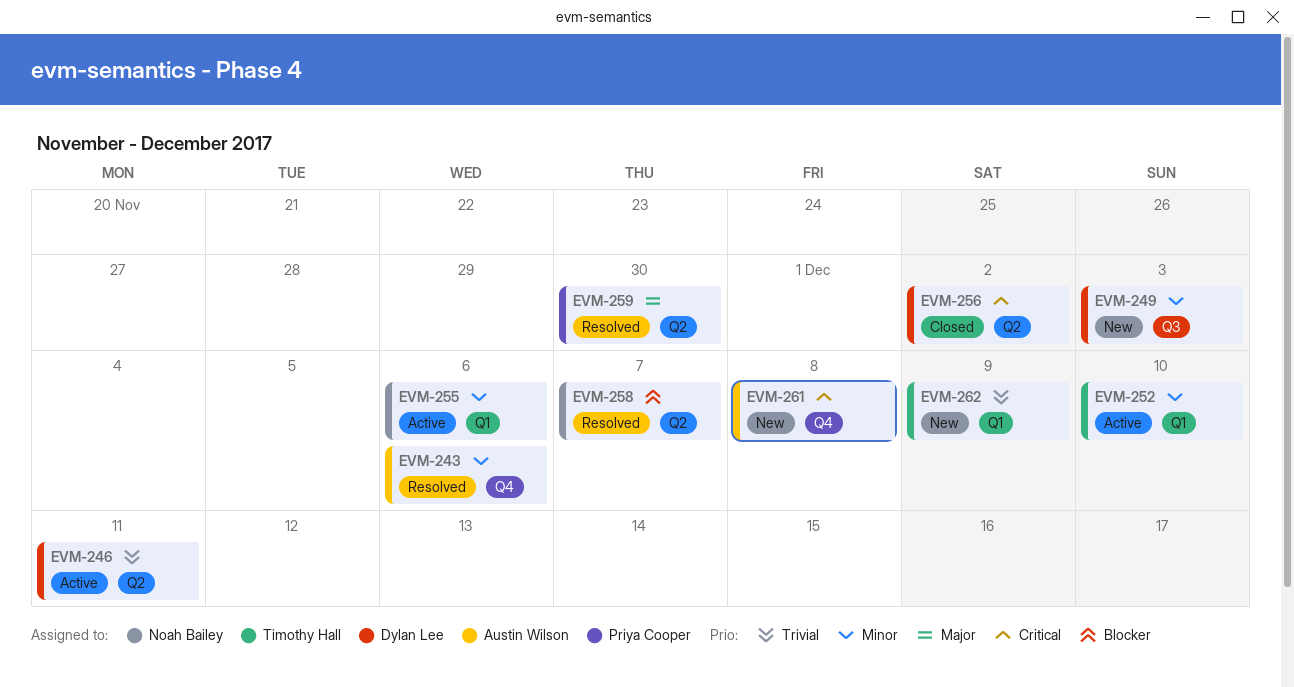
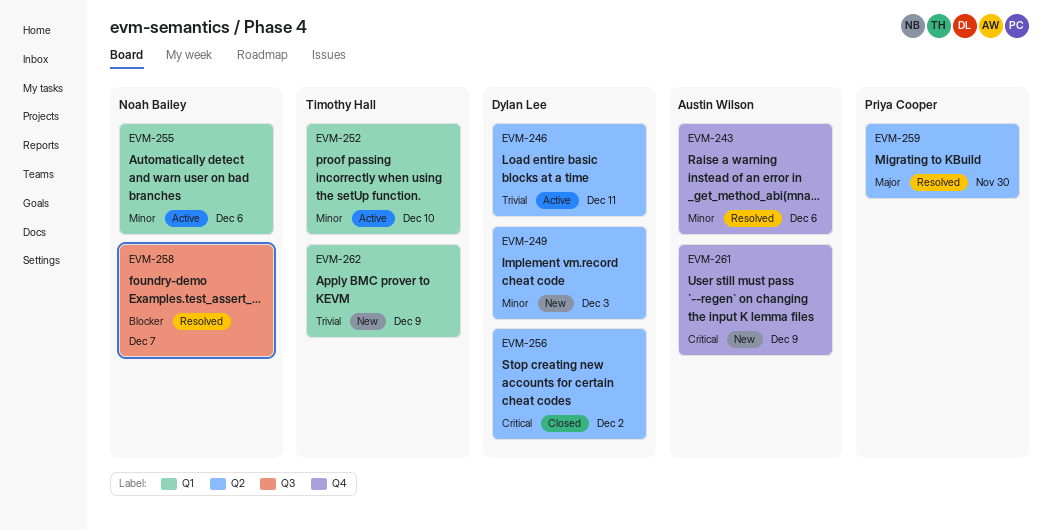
EVM-249, label: Q3 -> Q2
EVM-258, label: Q2 -> Q3
EVM-261, due: Dec 8 -> Dec 9

